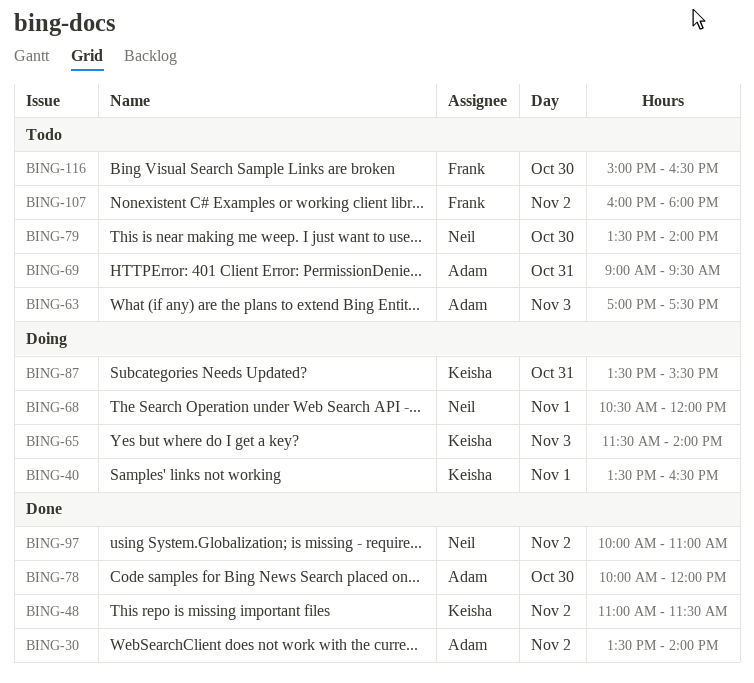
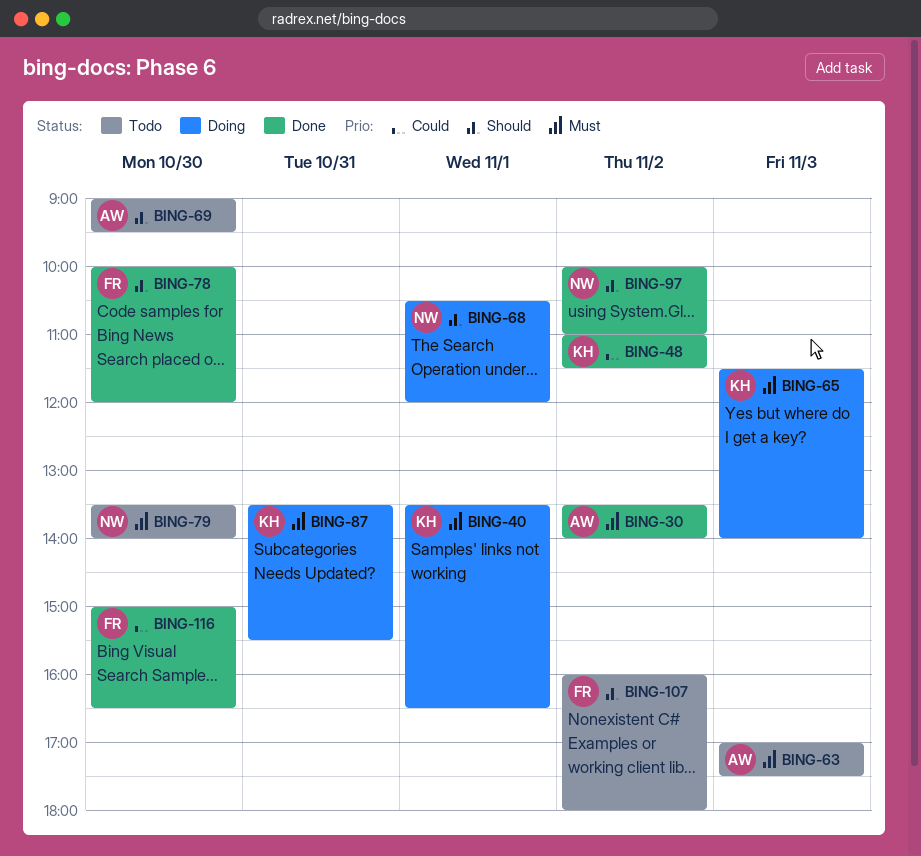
BING-69, day: Oct 31 -> Oct 30
BING-78, owner: Adam -> Frank
BING-116, status: Todo -> Done

